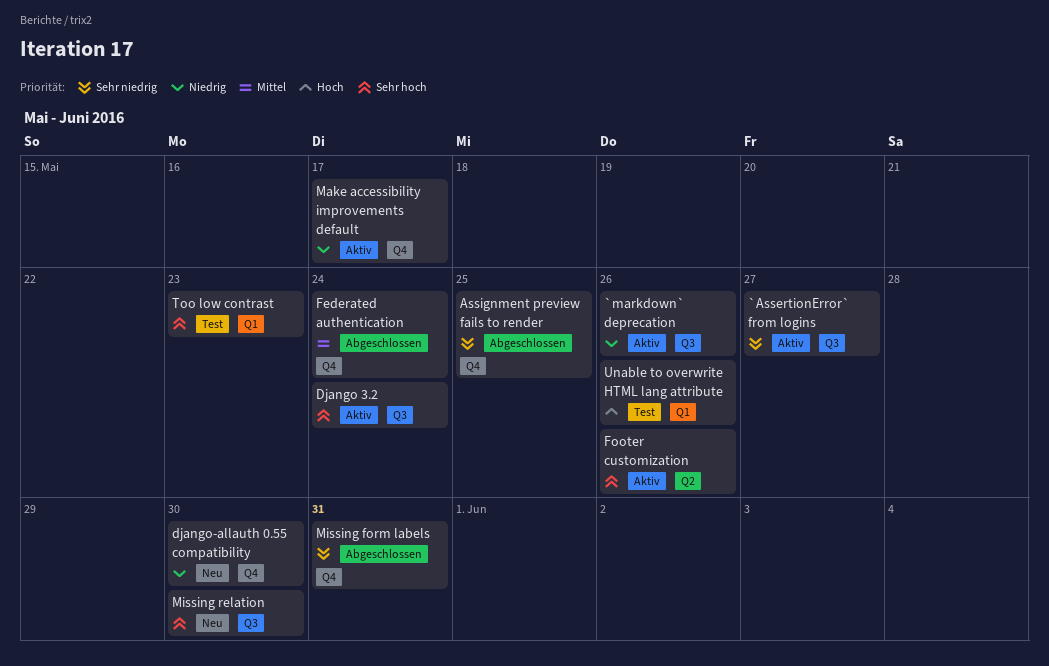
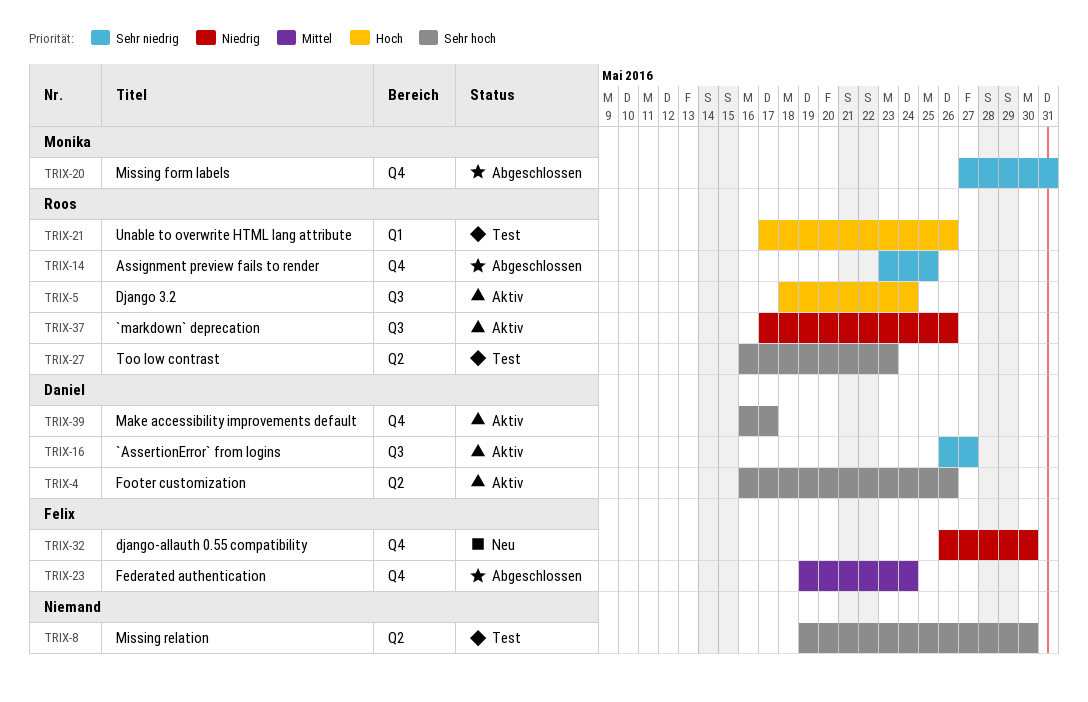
Django 3.2, priority: Sehr hoch -> Hoch
Make accessibility improvements default, priority: Niedrig -> Sehr hoch
Missing relation, status: Neu -> Test
Missing relation, label: Q3 -> Q2
Too low contrast, label: Q1 -> Q2

